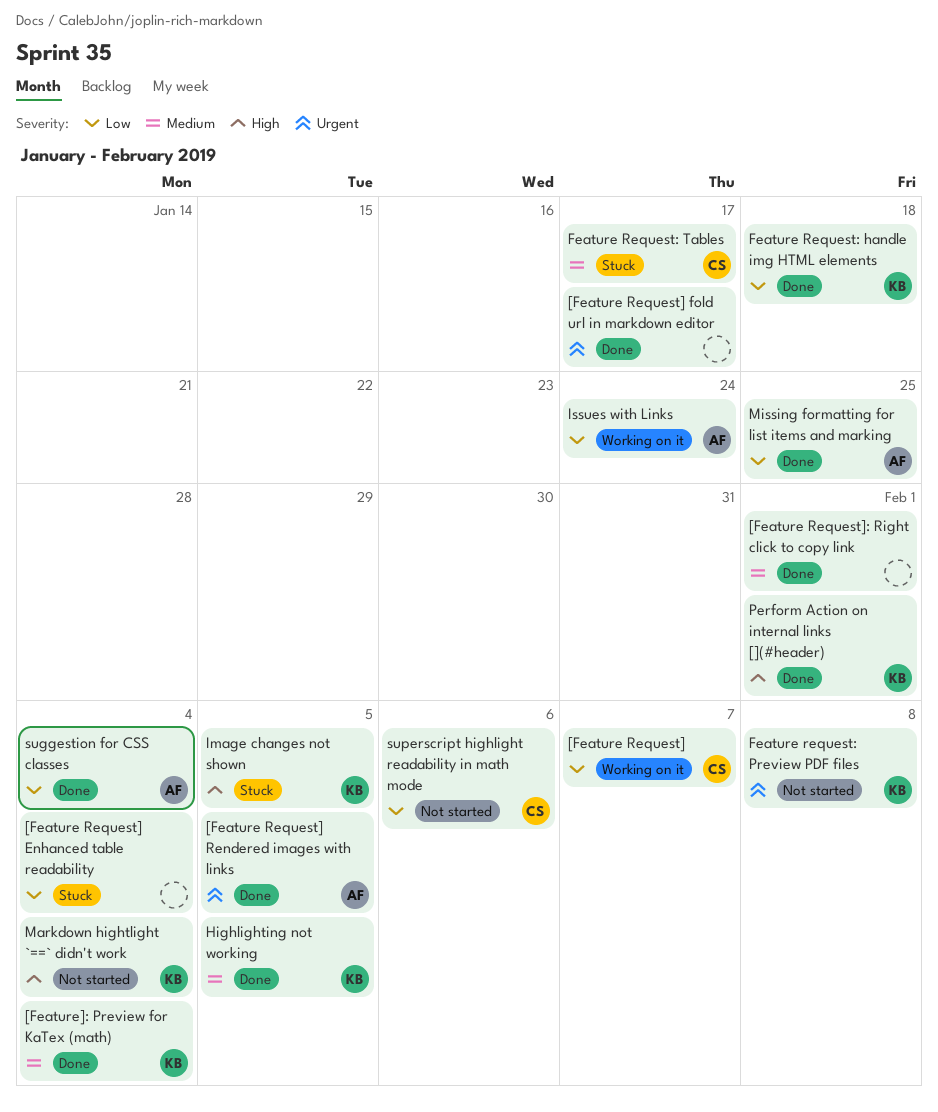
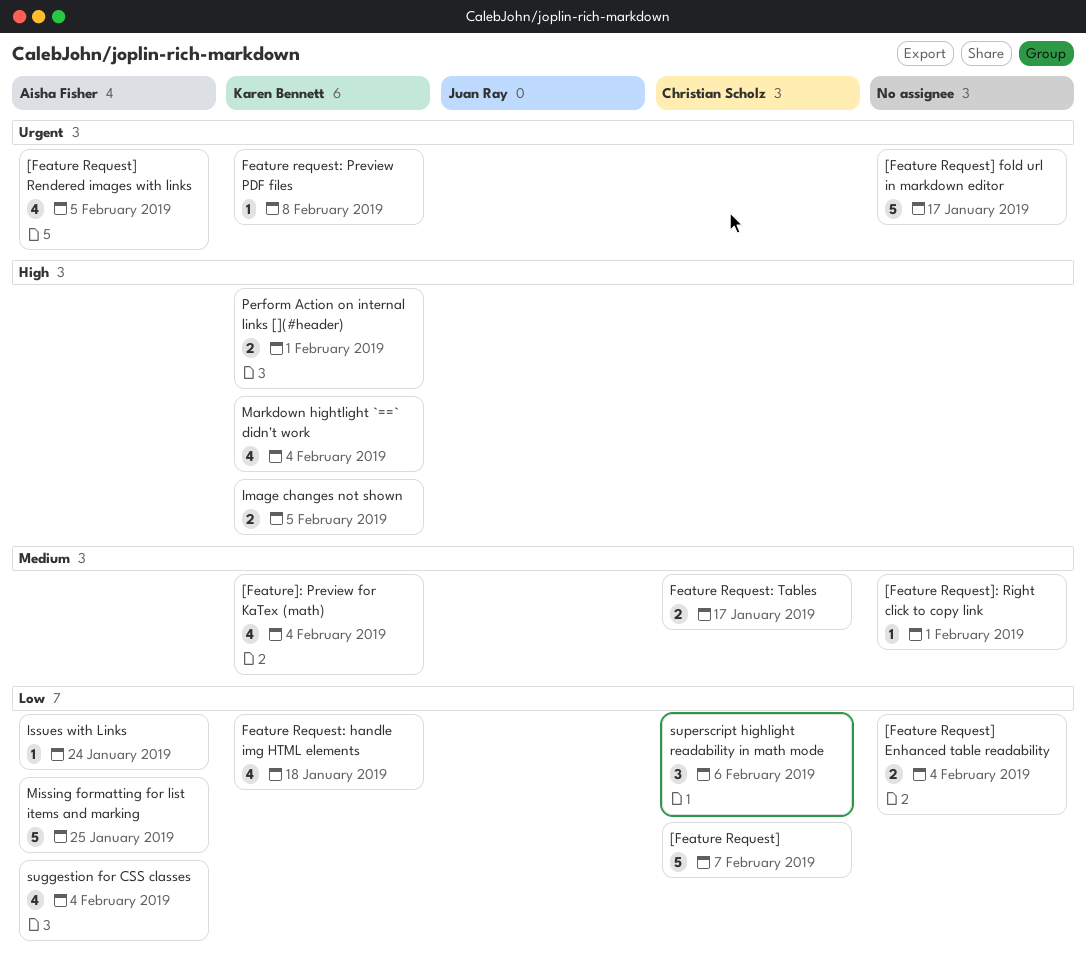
Highlighting not working: present -> none

